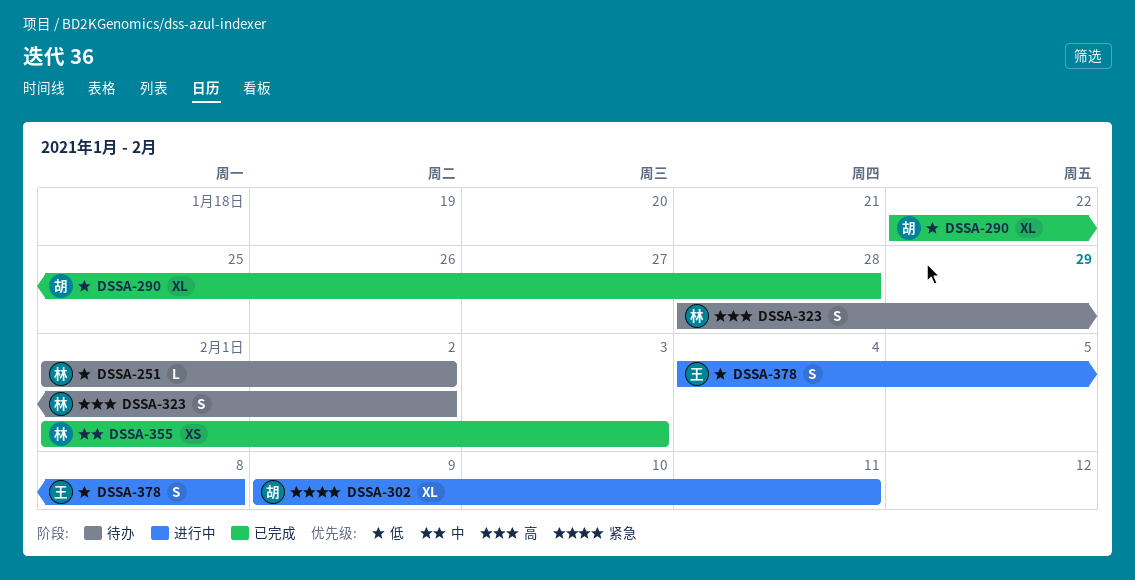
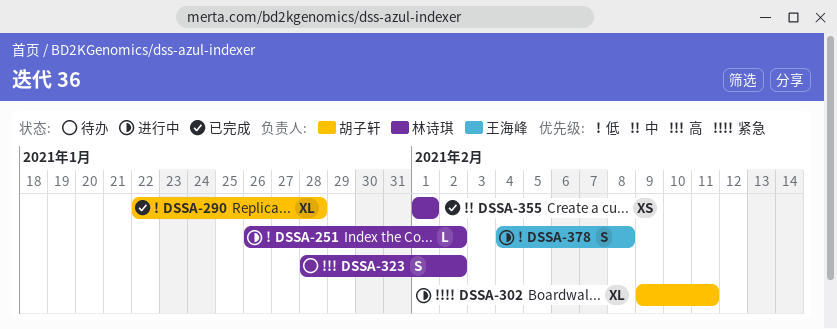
DSSA-251, status: 待办 -> 进行中
DSSA-251, start: Feb 1 -> Jan 26
DSSA-355, due: Feb 3 -> Feb 1

